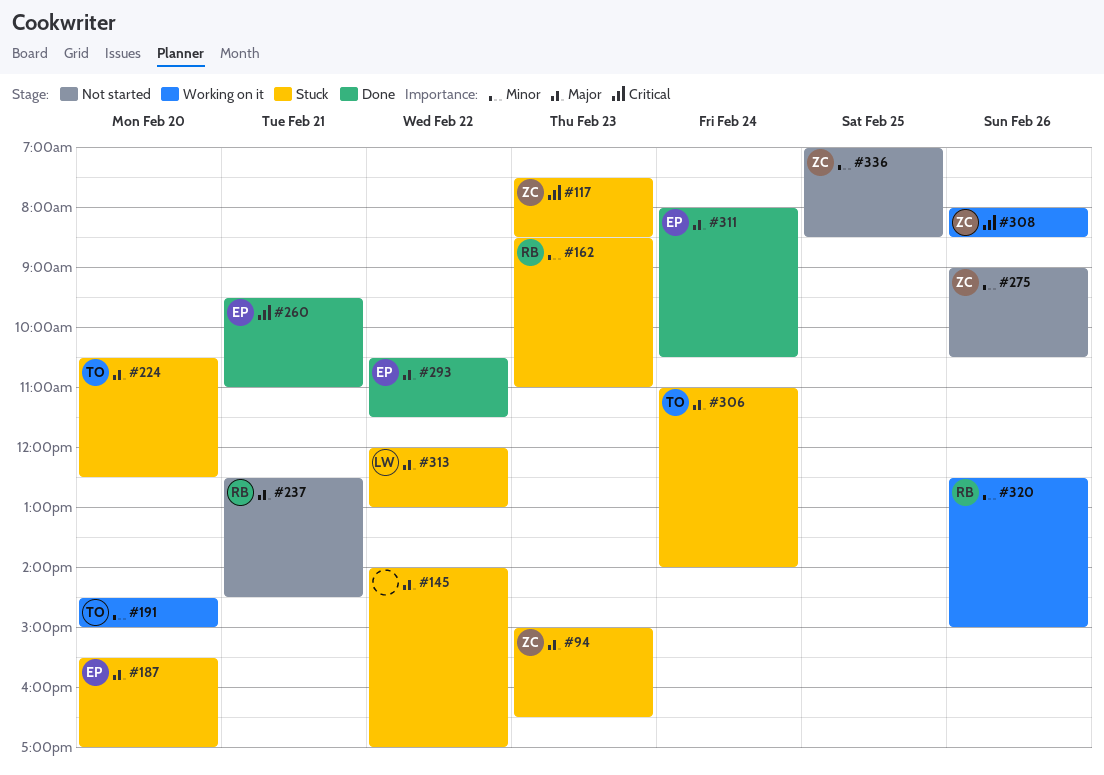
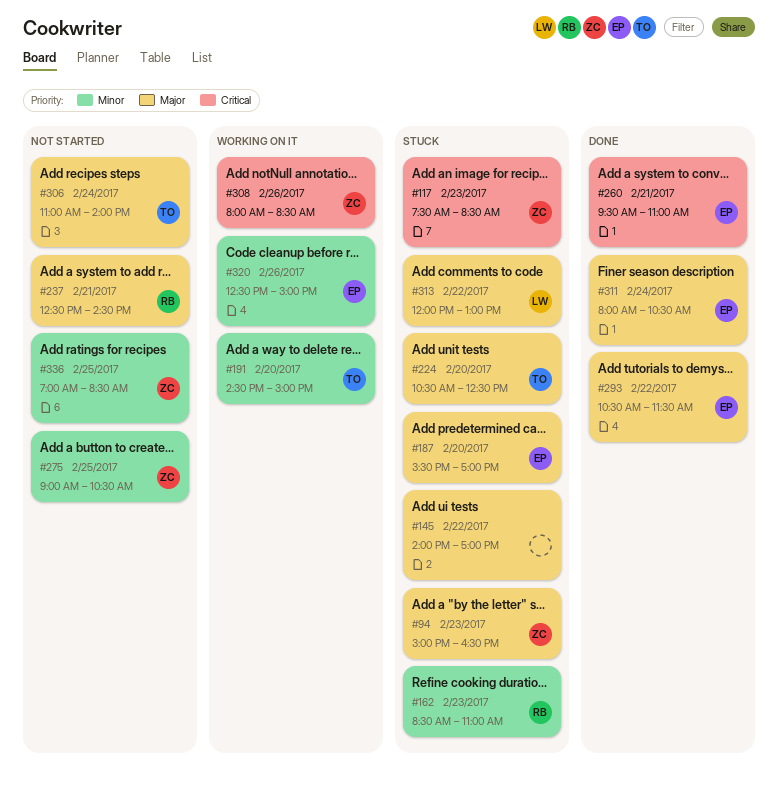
#275, day: Feb 26 -> Feb 25
#306, status: Stuck -> Not started
#320, owner: RB -> EP

